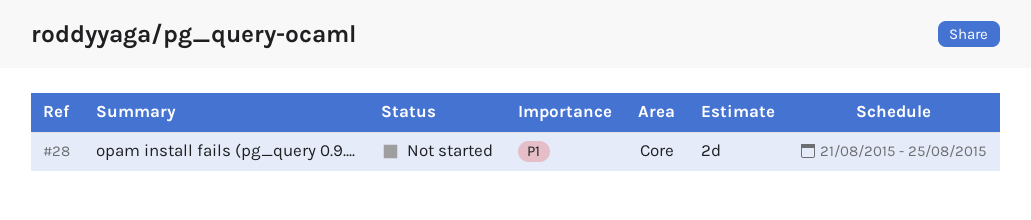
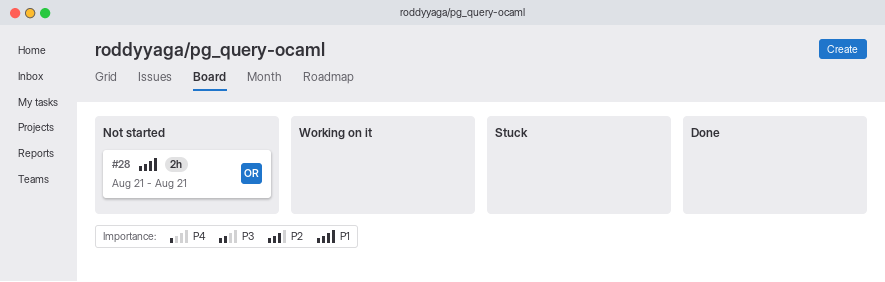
#28, estimate: 2d -> 2h
#28, due: Aug 25 -> Aug 21

